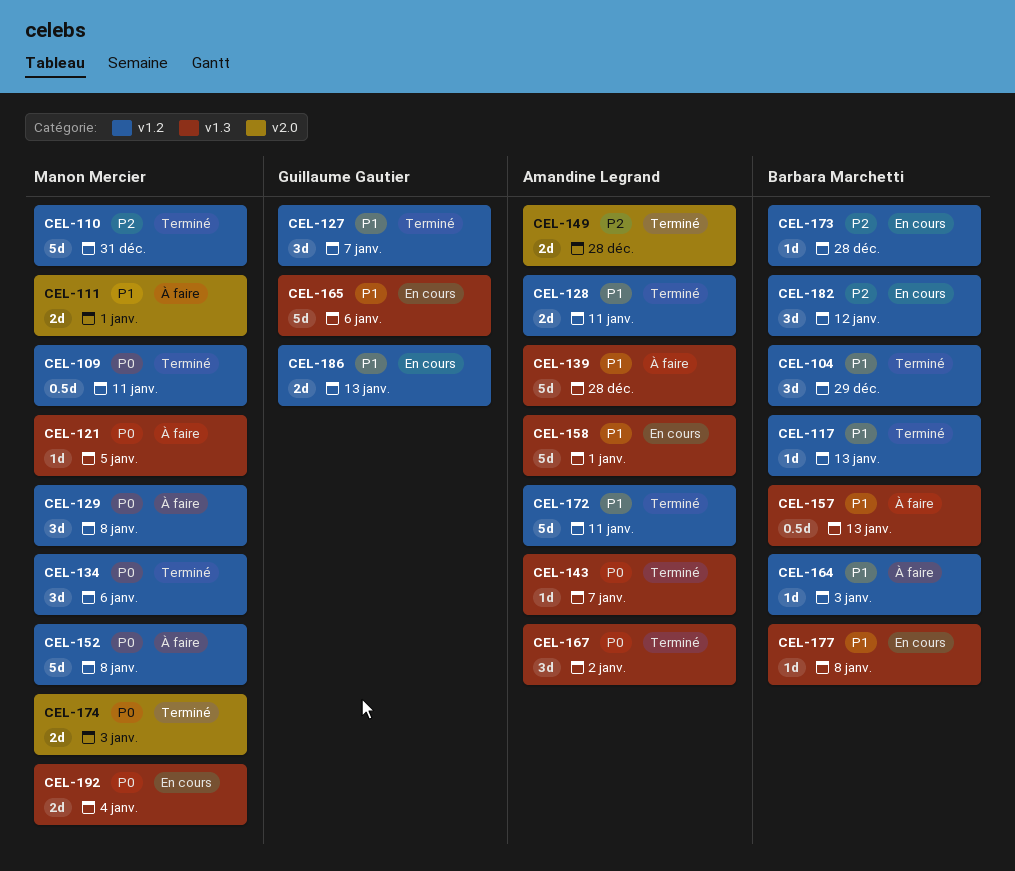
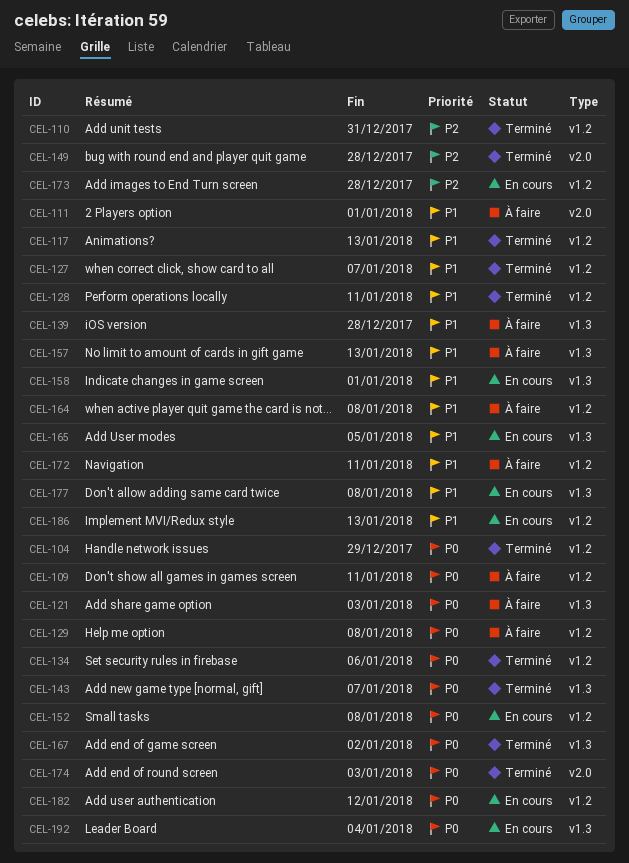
CEL-104, priority: P1 -> P0
CEL-109, status: Terminé -> À faire
CEL-121, due: Jan 5 -> Jan 3
CEL-152, status: À faire -> En cours
CEL-164, due: Jan 3 -> Jan 8
CEL-165, due: Jan 6 -> Jan 5
CEL-172, status: Terminé -> À faire
CEL-182, priority: P2 -> P0

